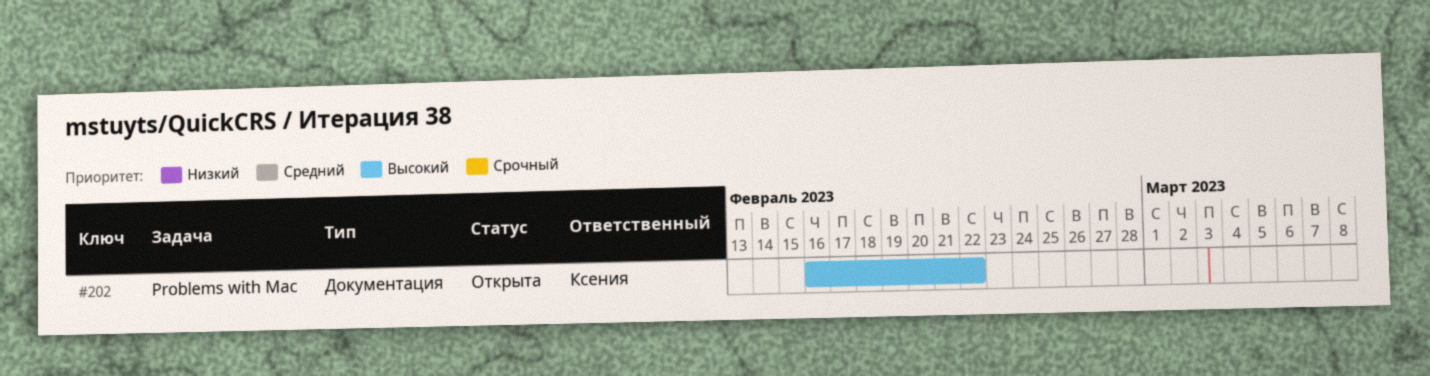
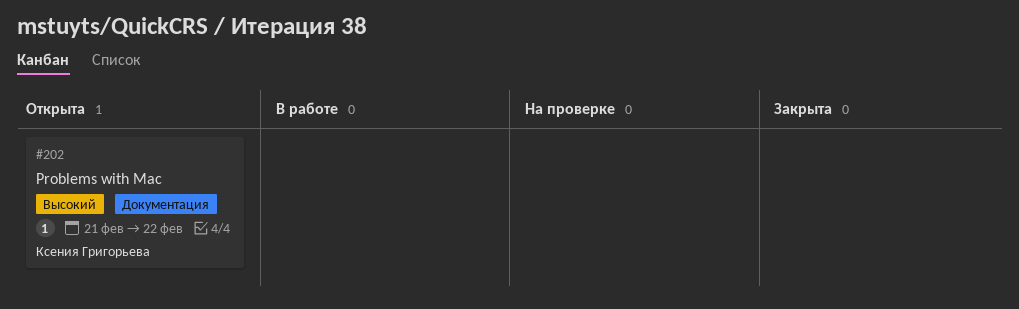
#202, start: Feb 16 -> Feb 21

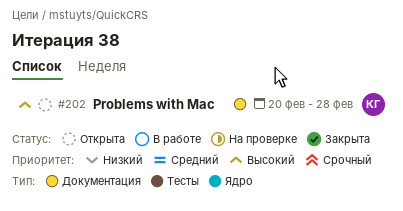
#202, start: Feb 21 -> Feb 20
#202, due: Feb 22 -> Feb 28

